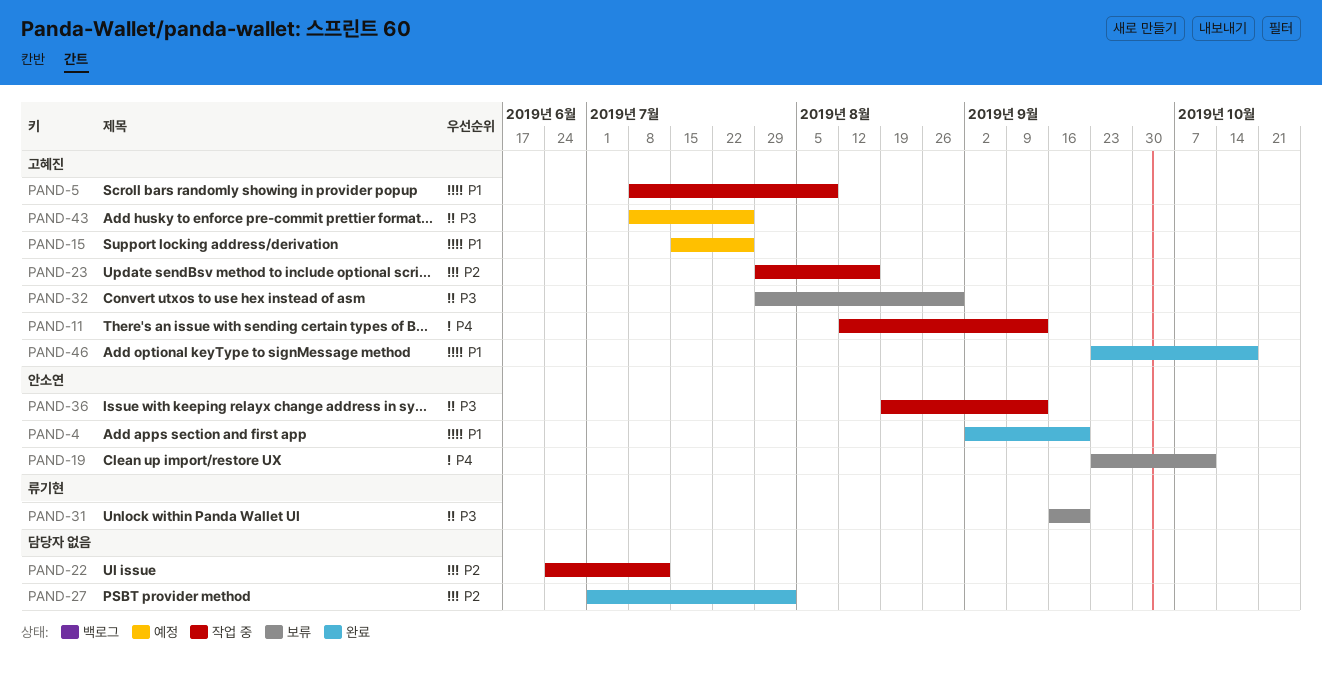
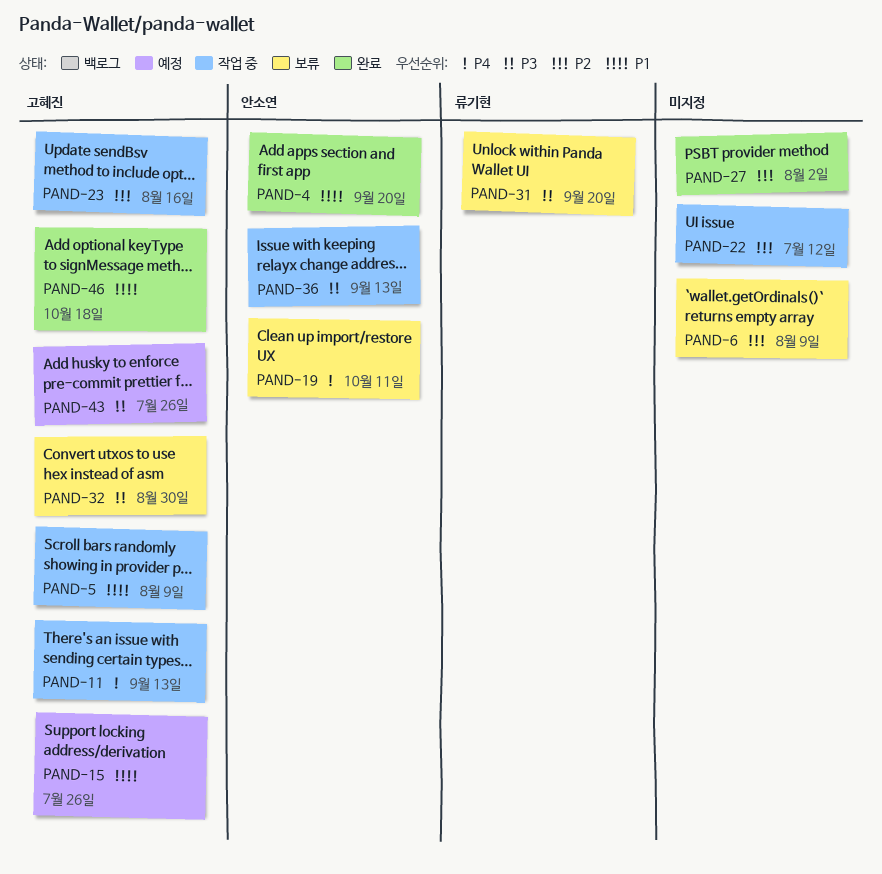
PAND-6: none -> present

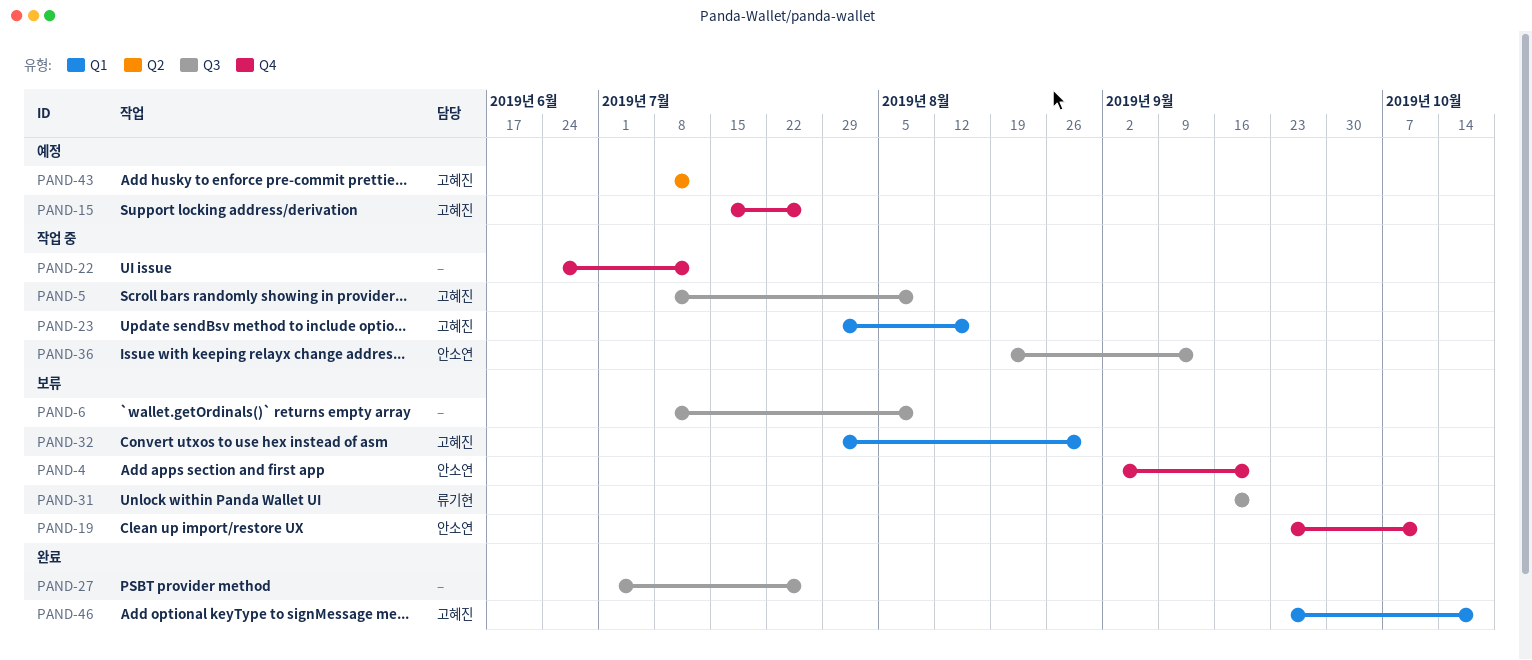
PAND-4, status: 완료 -> 보류
PAND-11: present -> none
PAND-27, due: Aug 2 -> Jul 26
PAND-43, due: Jul 26 -> Jul 12

